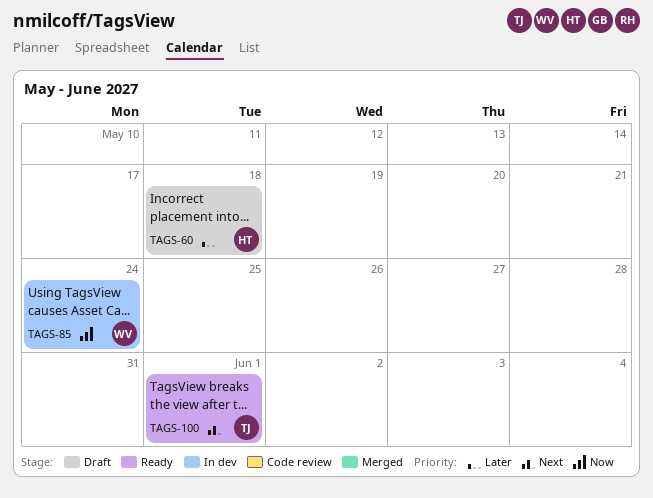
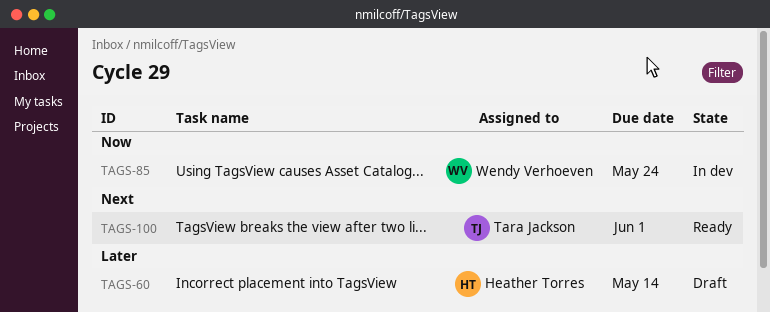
TAGS-60, due: May 18 -> May 14

